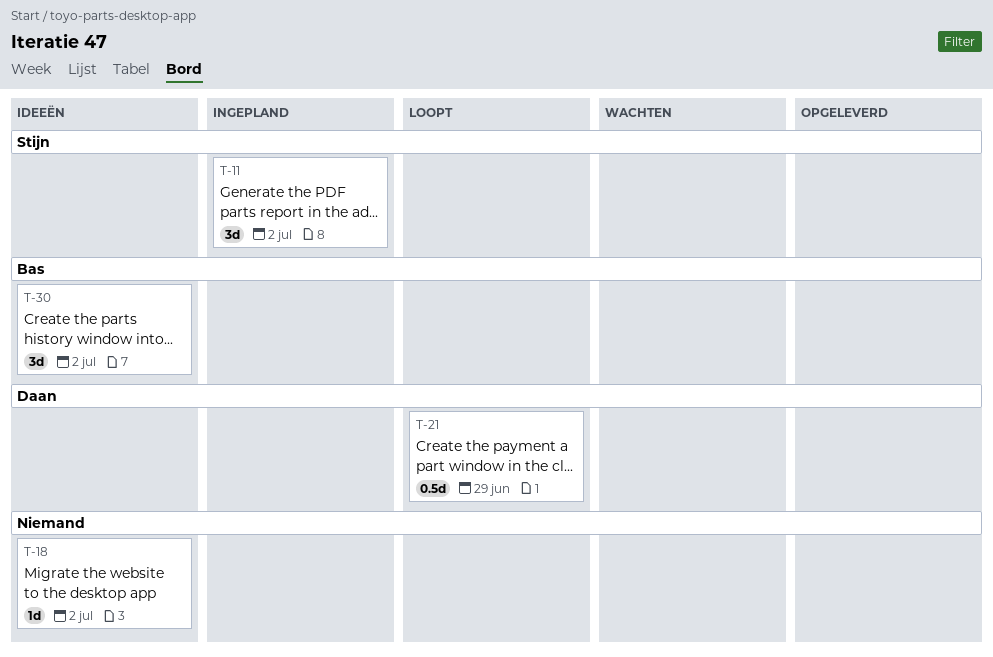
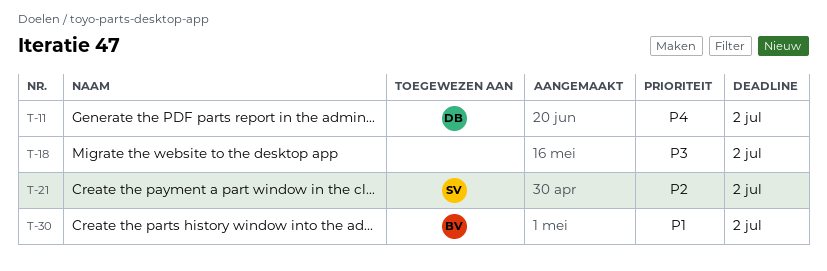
T-11, owner: Stijn -> Daan
T-21, owner: Daan -> Stijn
T-21, due: Jun 29 -> Jul 2

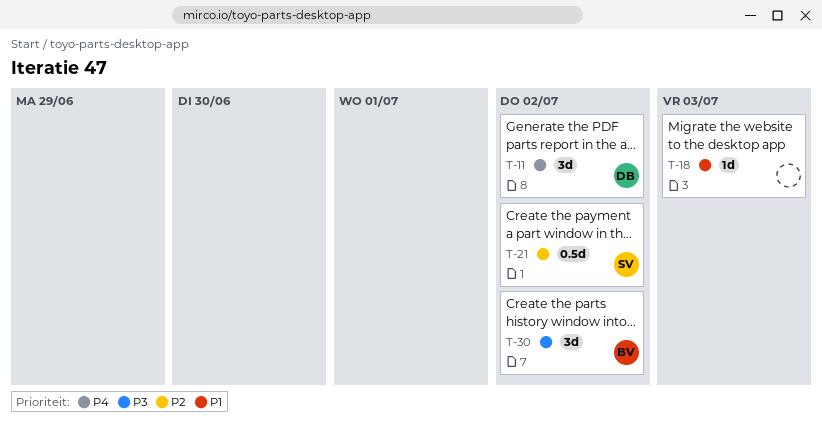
T-18, priority: P3 -> P1
T-18, due: Jul 2 -> Jul 3
T-30, priority: P1 -> P3

